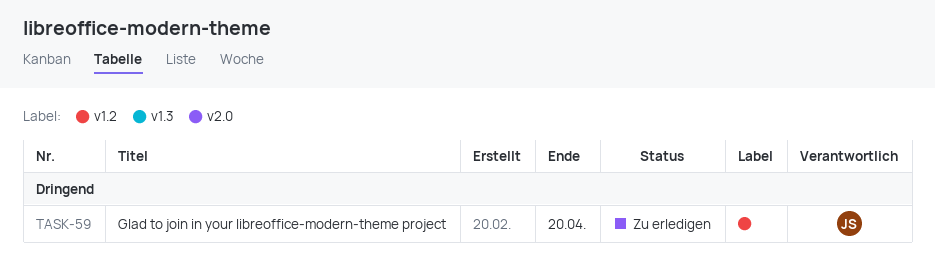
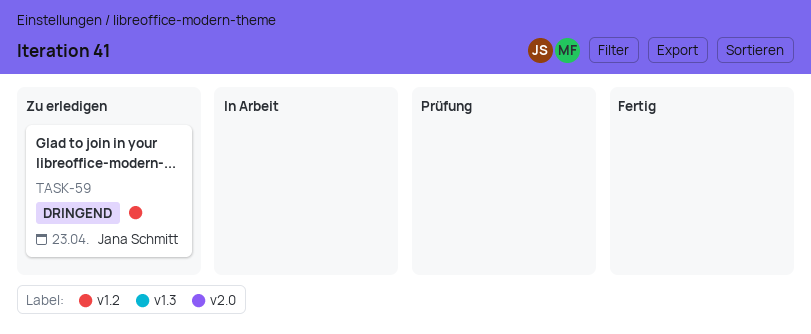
TASK-59, due: Apr 20 -> Apr 23

